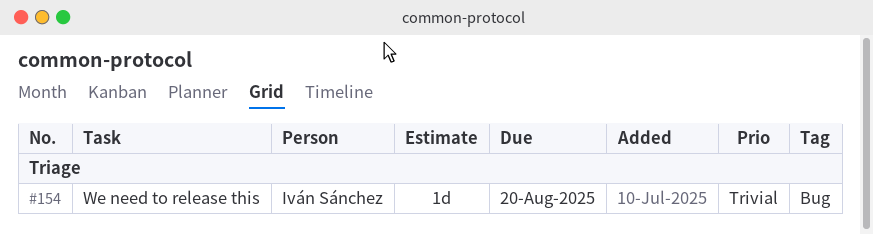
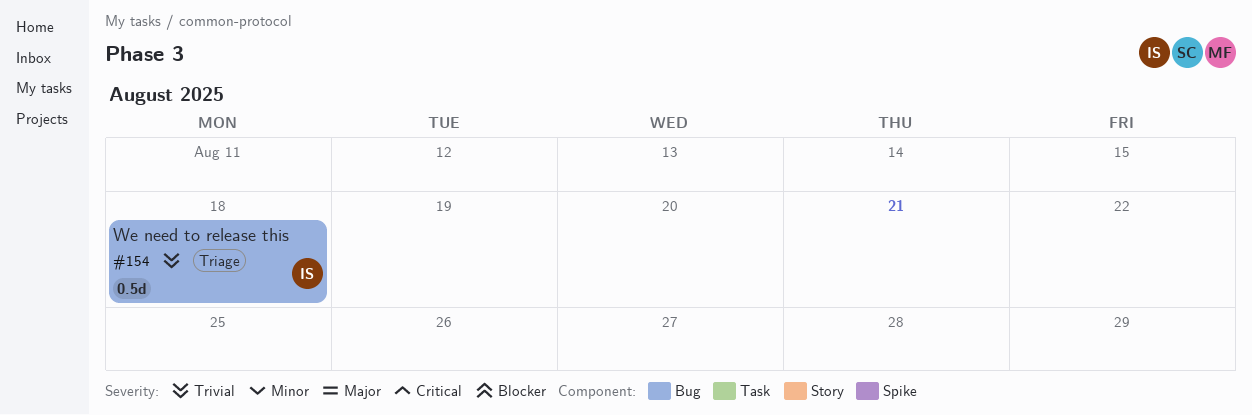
#154, estimate: 1d -> 0.5d
#154, due: Aug 20 -> Aug 18

